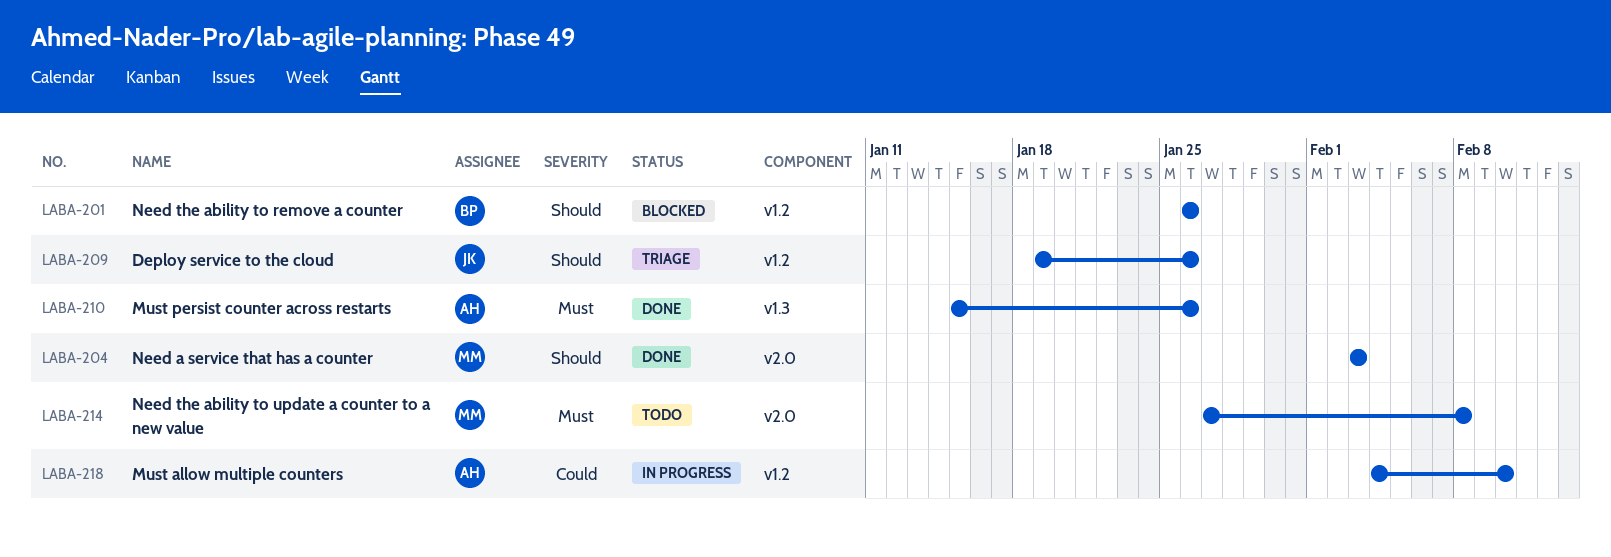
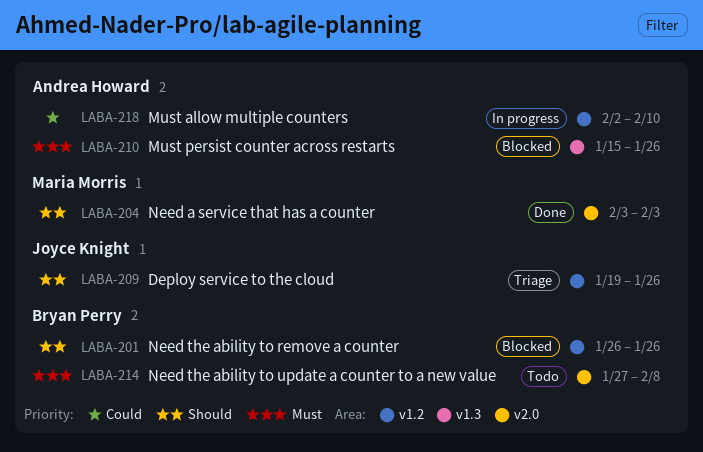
LABA-210, status: Done -> Blocked
LABA-214, owner: Maria Morris -> Bryan Perry
LABA-218, start: Feb 4 -> Feb 2

